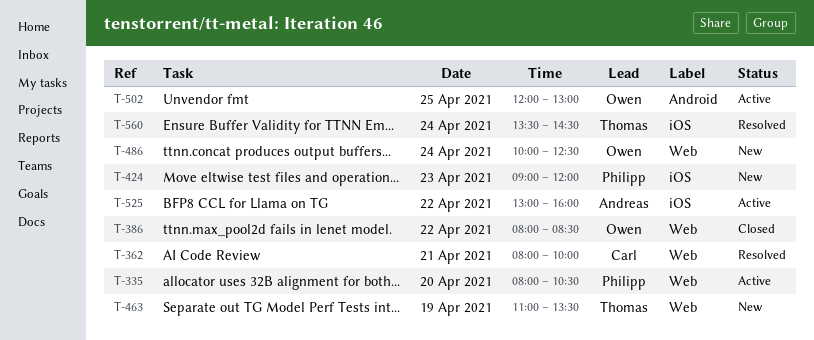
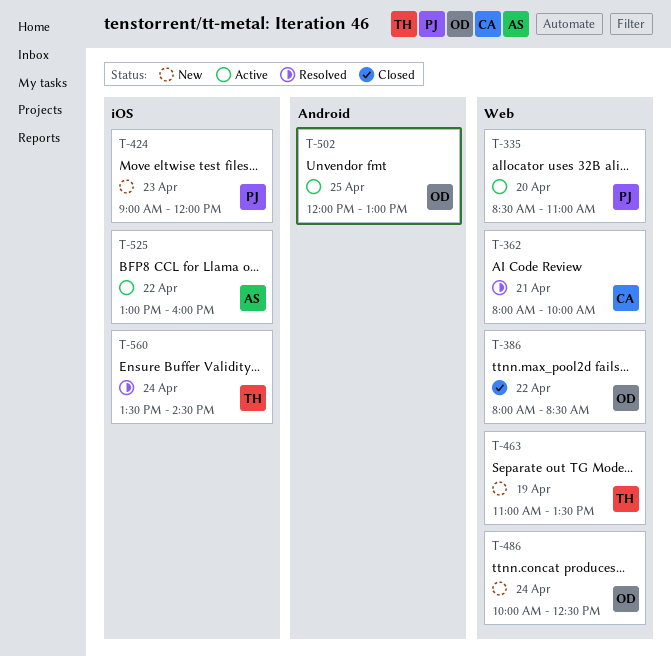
T-335, begins: 08:00 -> 08:30
T-335, ends: 10:30 -> 11:00

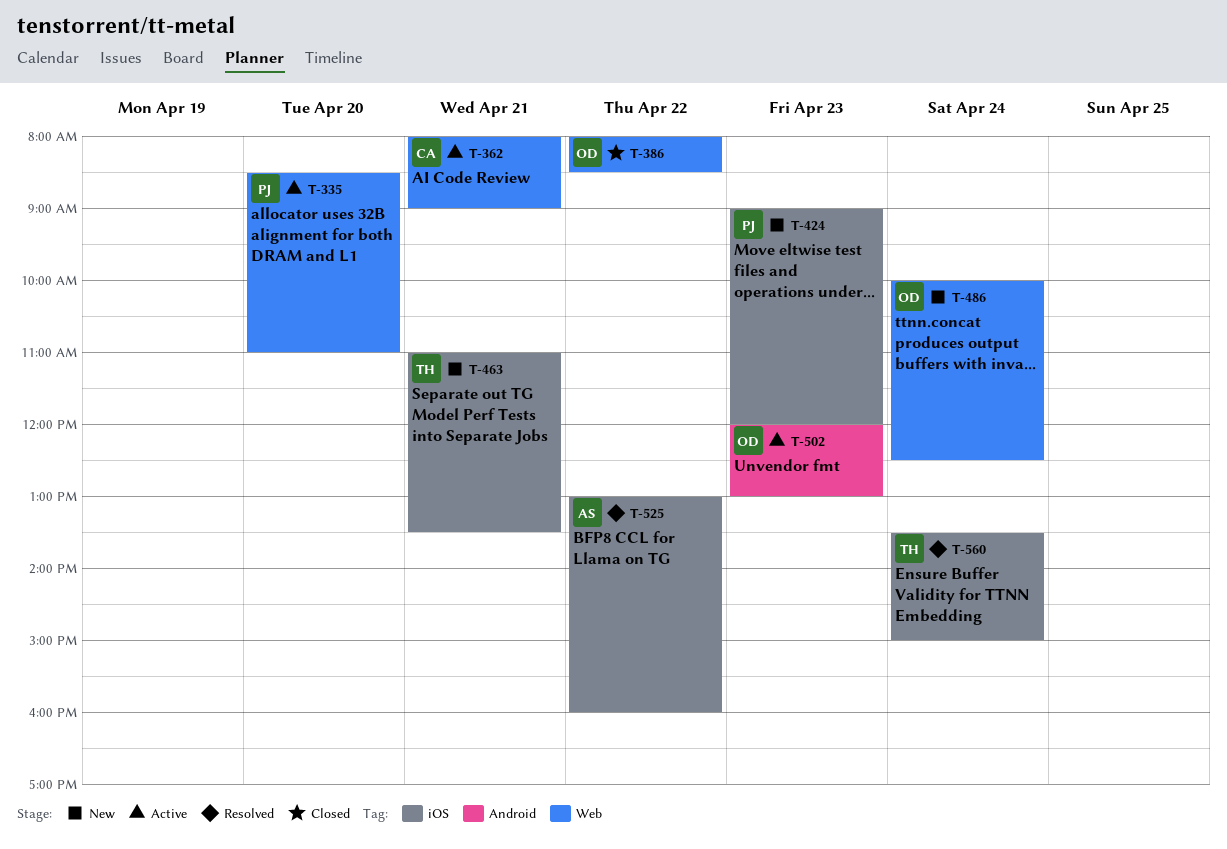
T-362, status: Resolved -> Active
T-362, ends: 10:00 -> 09:00
T-463, label: Web -> iOS
T-463, day: Apr 19 -> Apr 21
T-502, day: Apr 25 -> Apr 23
T-525, status: Active -> Resolved
T-560, ends: 14:30 -> 15:00

